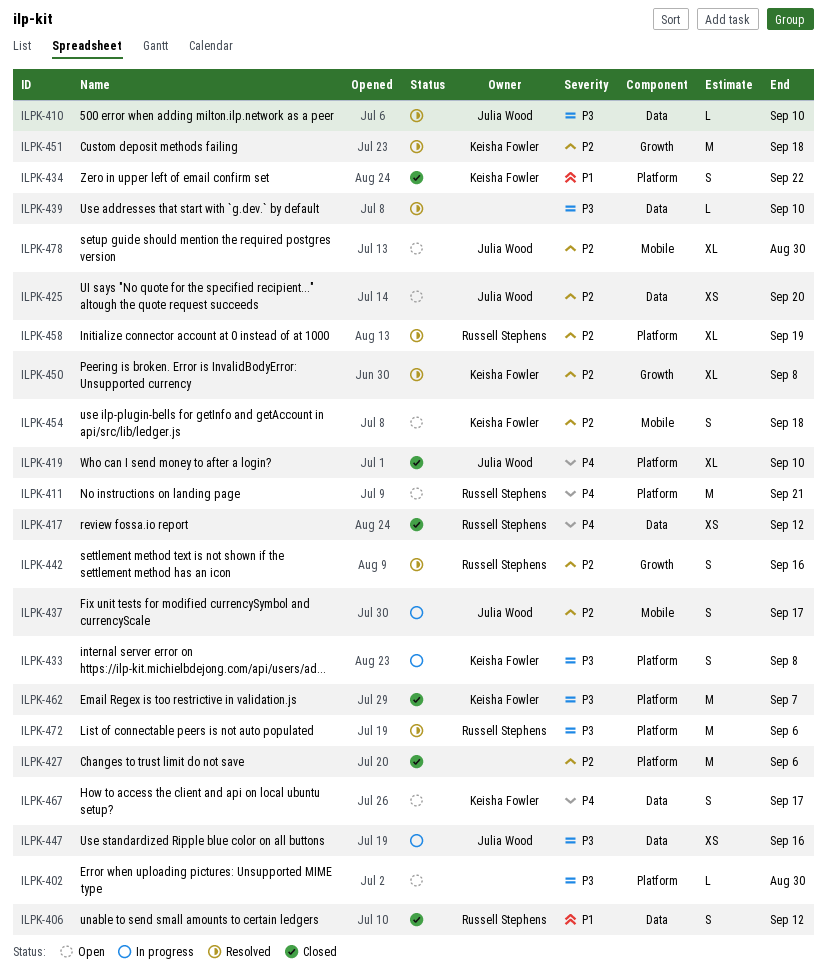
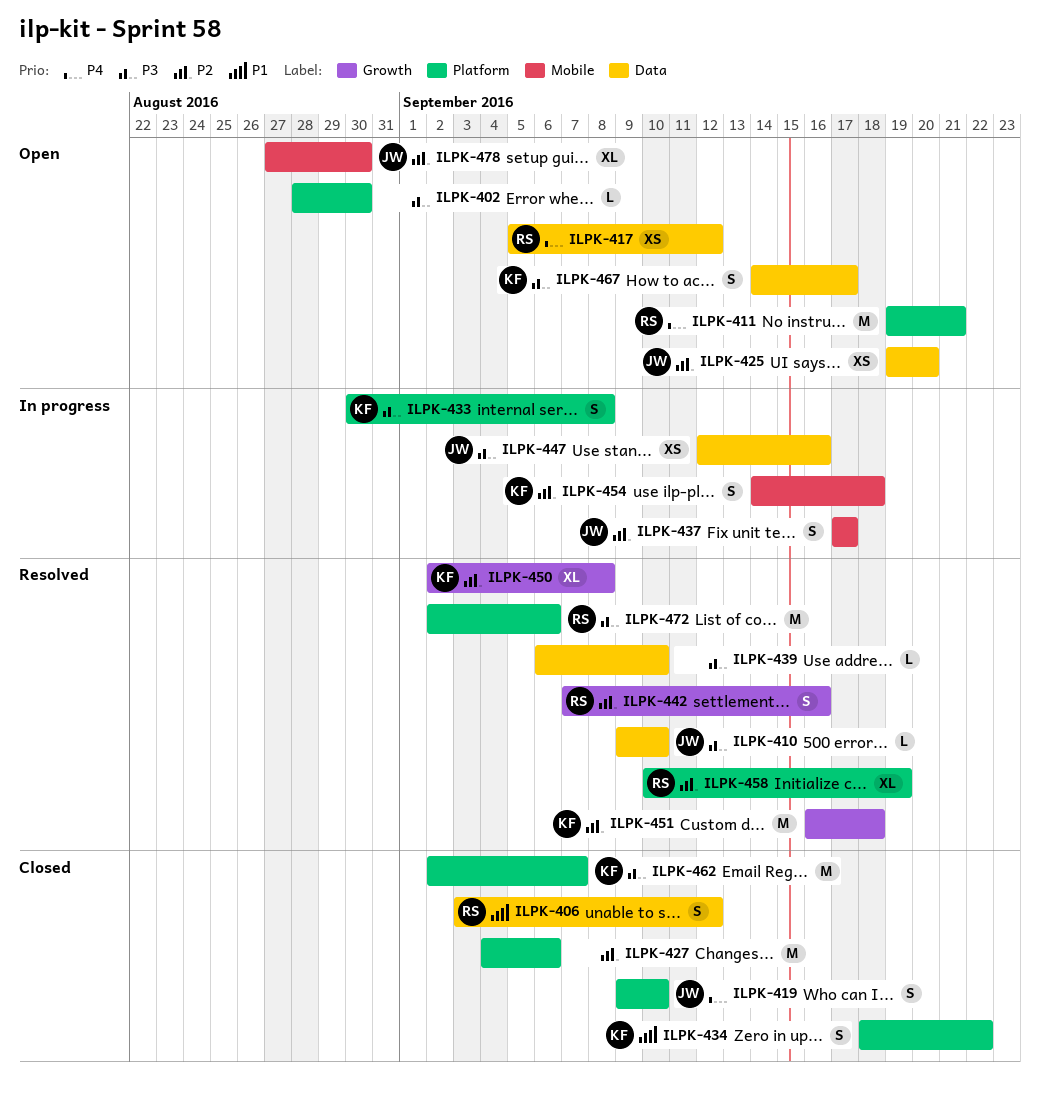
ILPK-417, status: Closed -> Open
ILPK-419, estimate: XL -> S
ILPK-454, status: Open -> In progress
ILPK-467, priority: P4 -> P3

